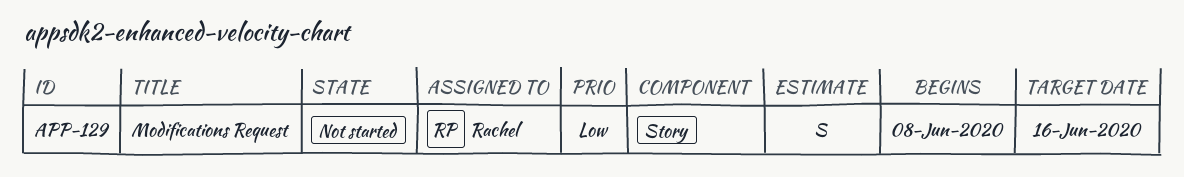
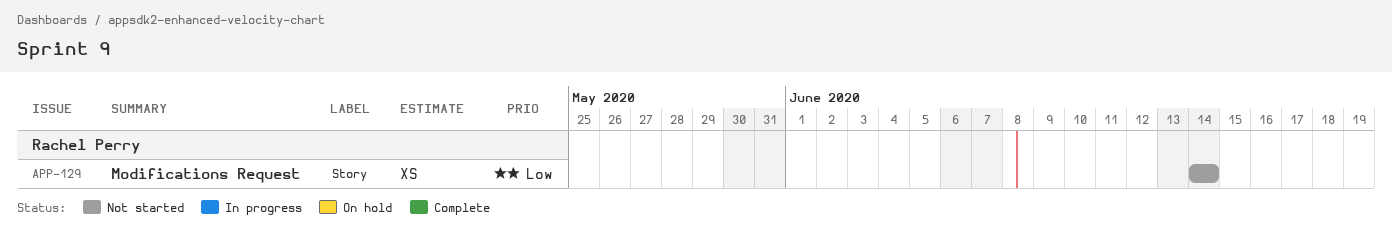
APP-129, estimate: S -> XS
APP-129, start: Jun 8 -> Jun 14
APP-129, due: Jun 16 -> Jun 14

